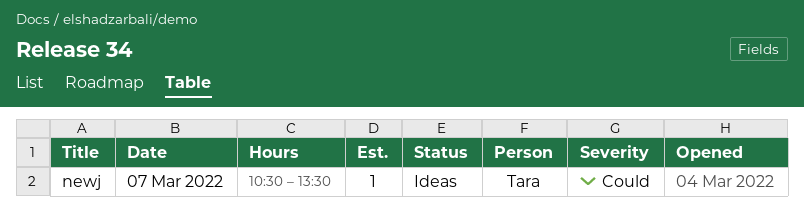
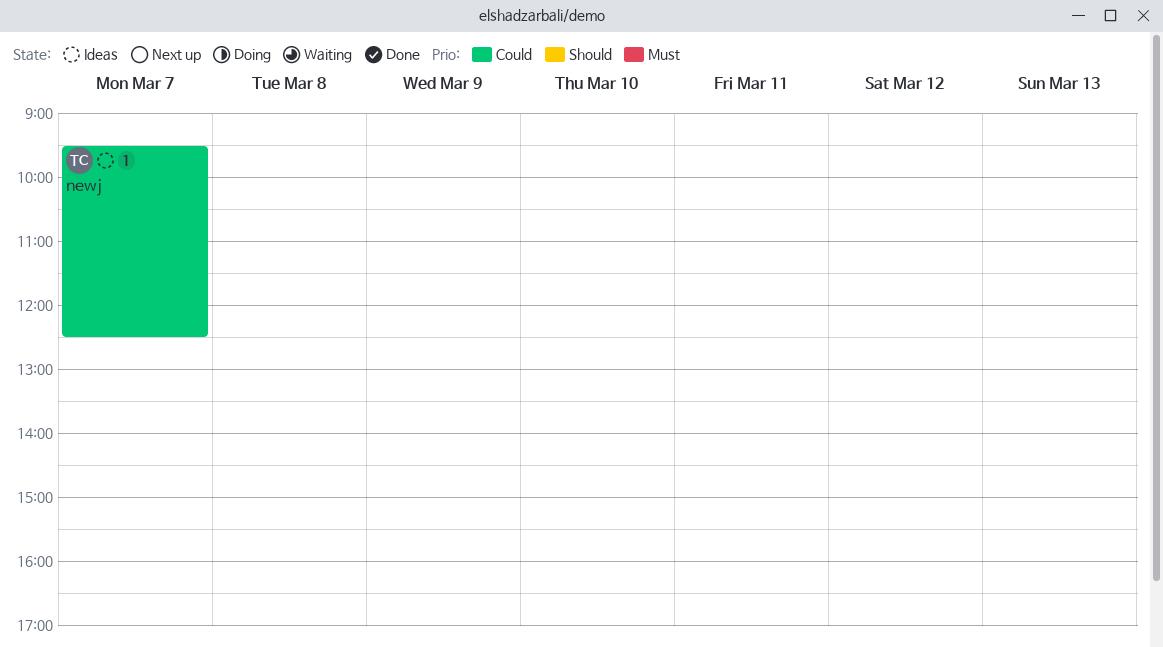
newj, begins: 10:30 -> 09:30
newj, ends: 13:30 -> 12:30

